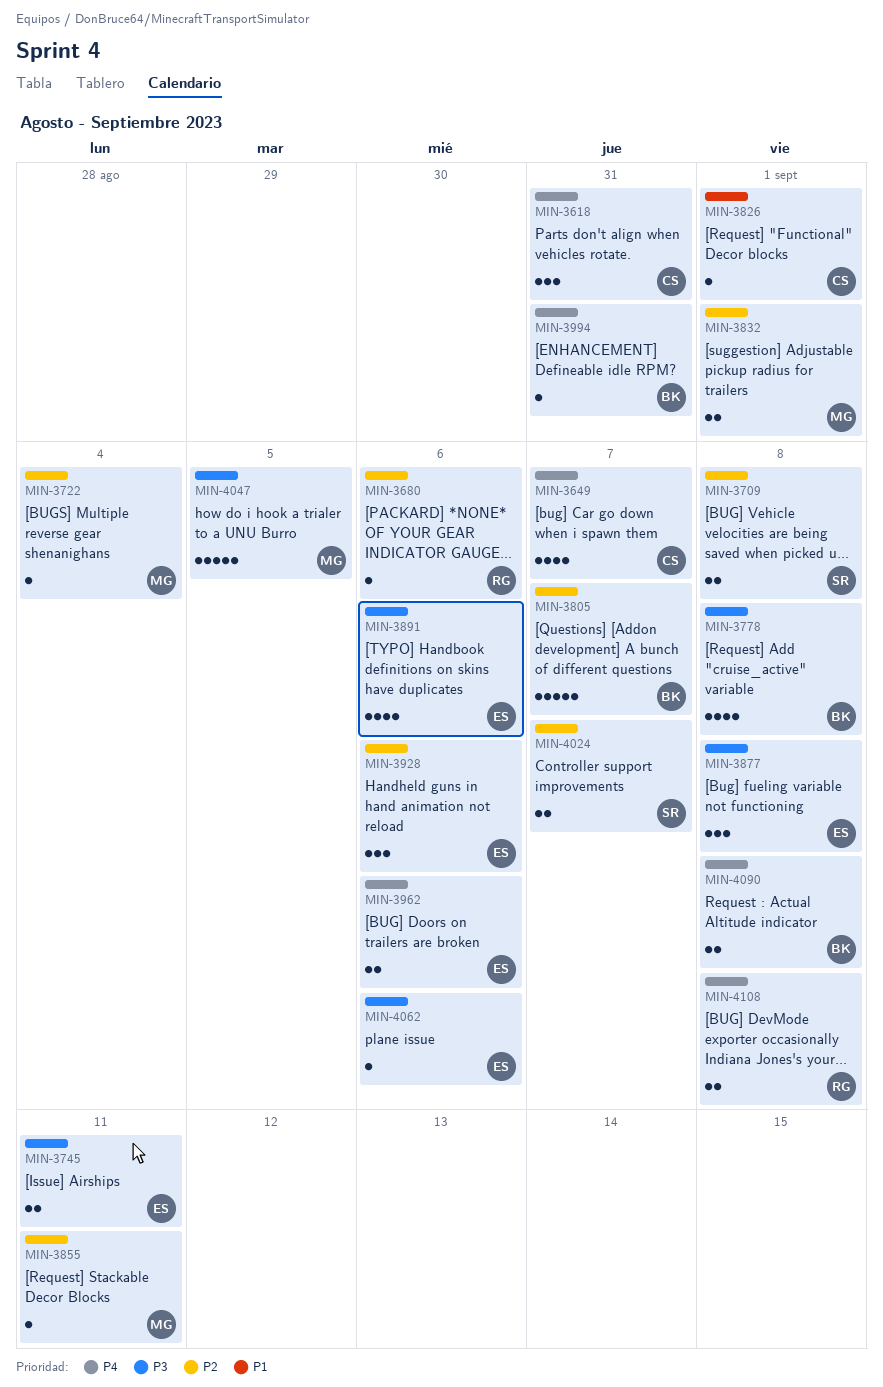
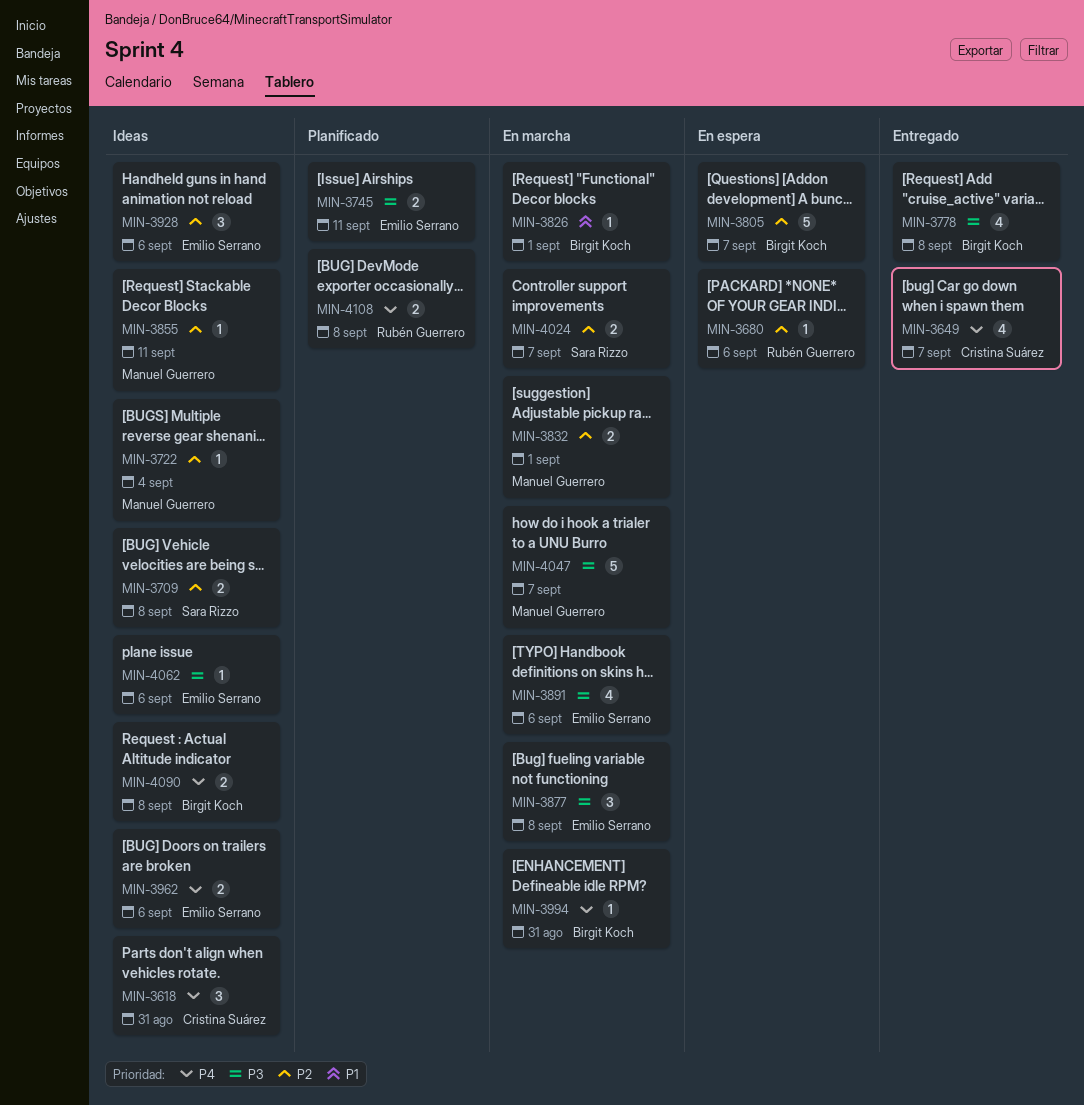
MIN-3826, owner: Cristina Suárez -> Birgit Koch
MIN-4047, due: Sep 5 -> Sep 7

